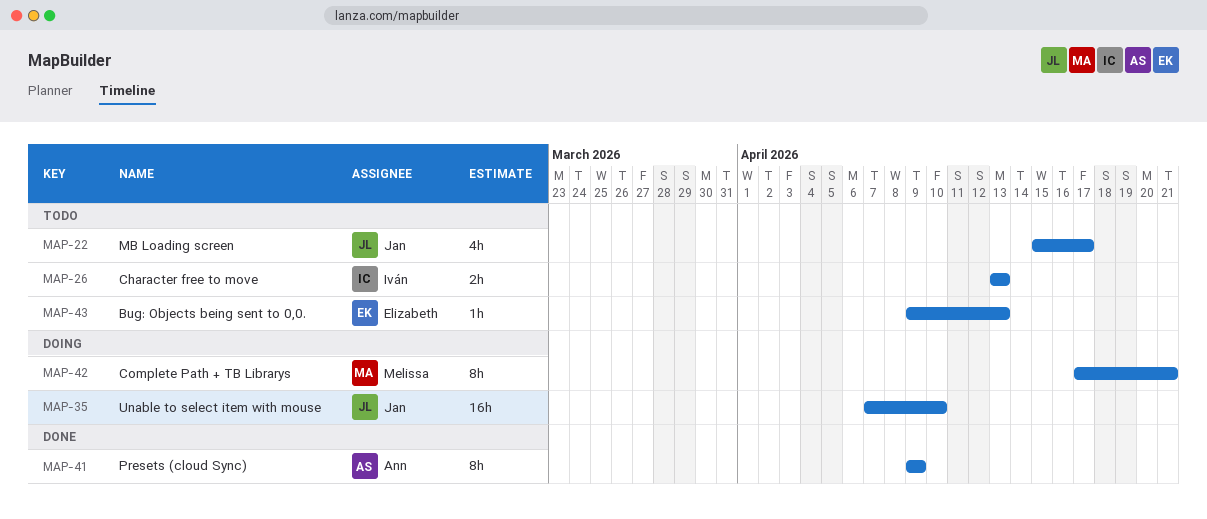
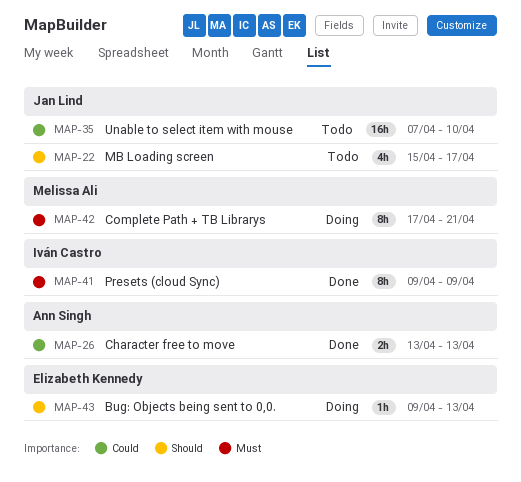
MAP-26, status: Todo -> Done
MAP-26, owner: Iván Castro -> Ann Singh
MAP-35, status: Doing -> Todo
MAP-41, owner: Ann Singh -> Iván Castro
MAP-43, status: Todo -> Doing

